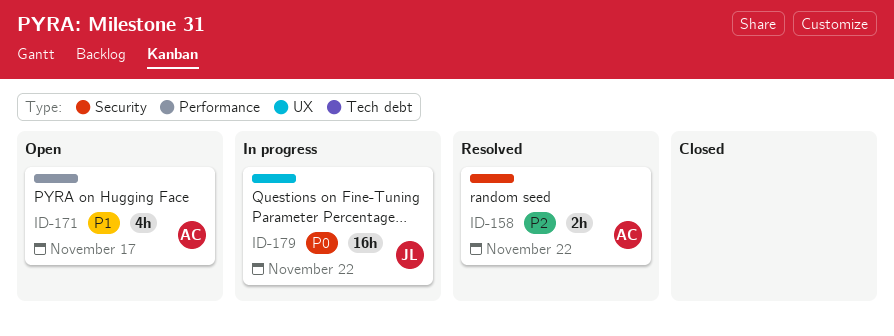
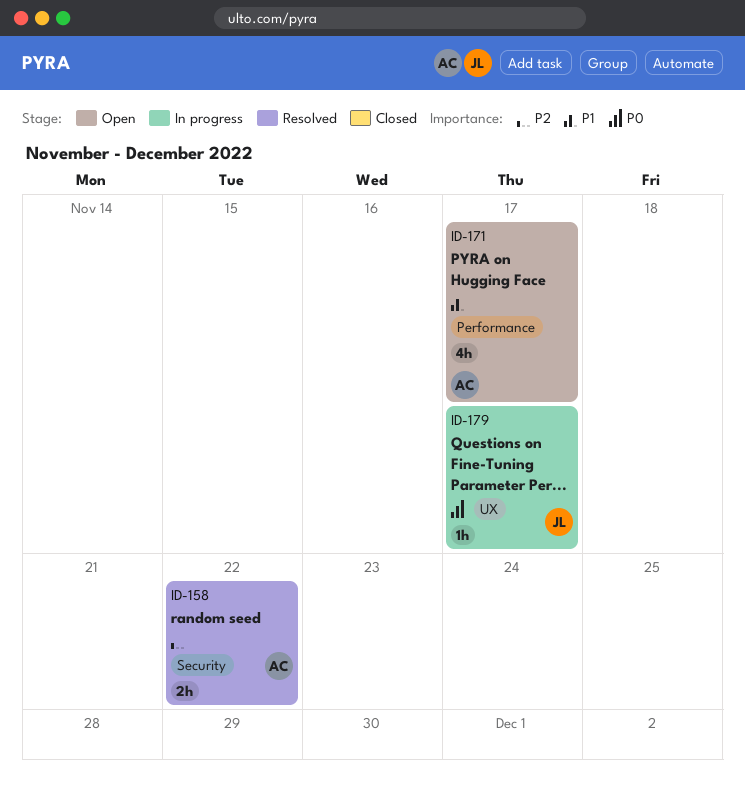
ID-179, estimate: 16h -> 1h
ID-179, due: Nov 22 -> Nov 17

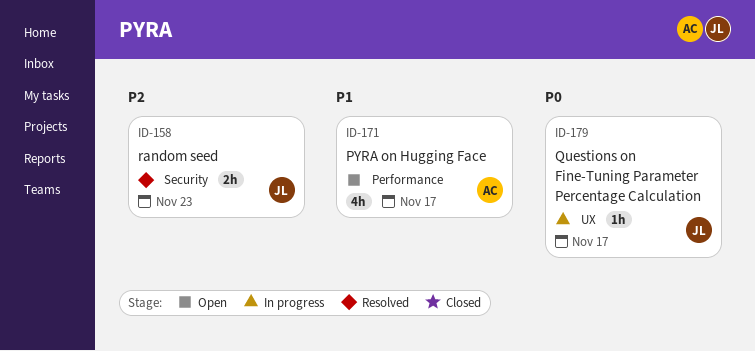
ID-158, owner: AC -> JL
ID-158, due: Nov 22 -> Nov 23

